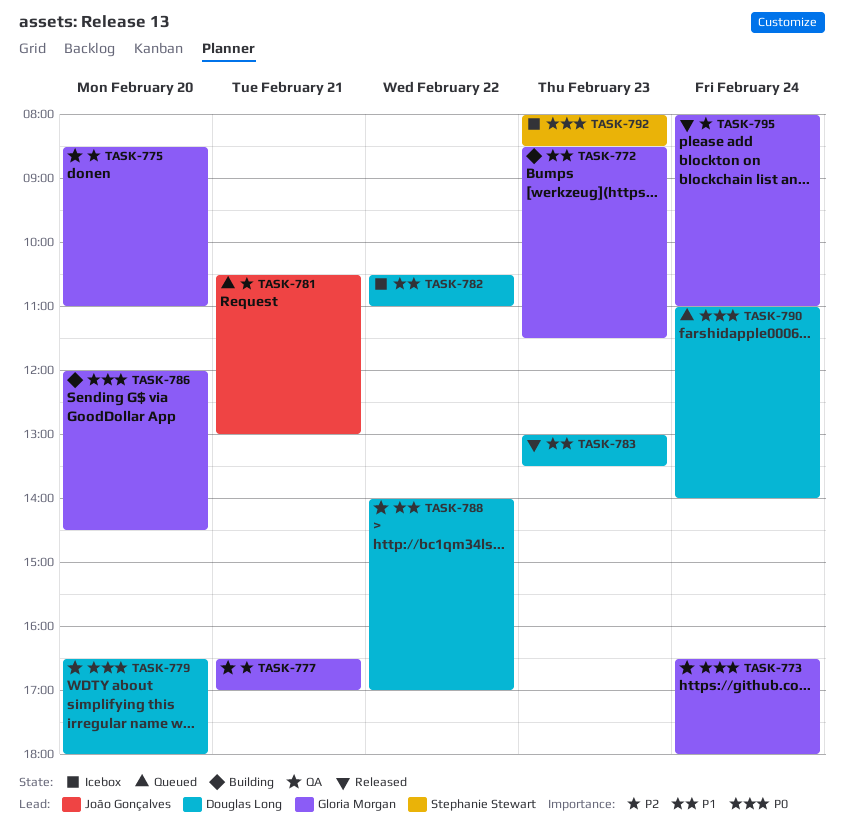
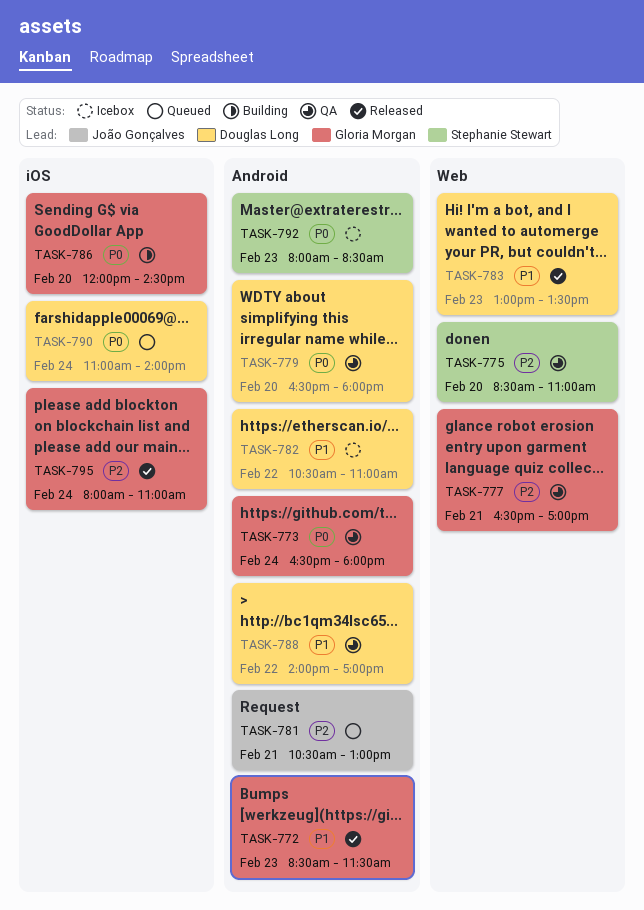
TASK-772, status: Building -> Released
TASK-775, owner: Gloria Morgan -> Stephanie Stewart

